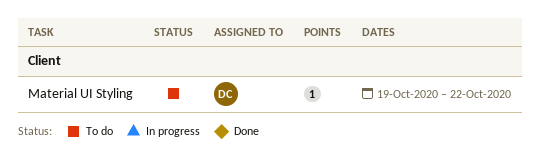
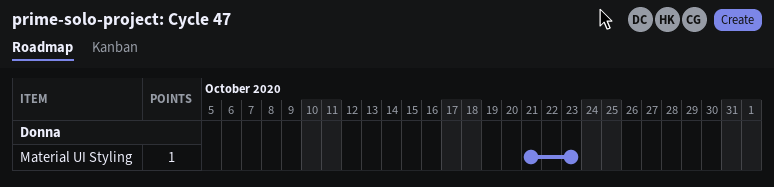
Material UI Styling, start: Oct 19 -> Oct 21
Material UI Styling, due: Oct 22 -> Oct 23

